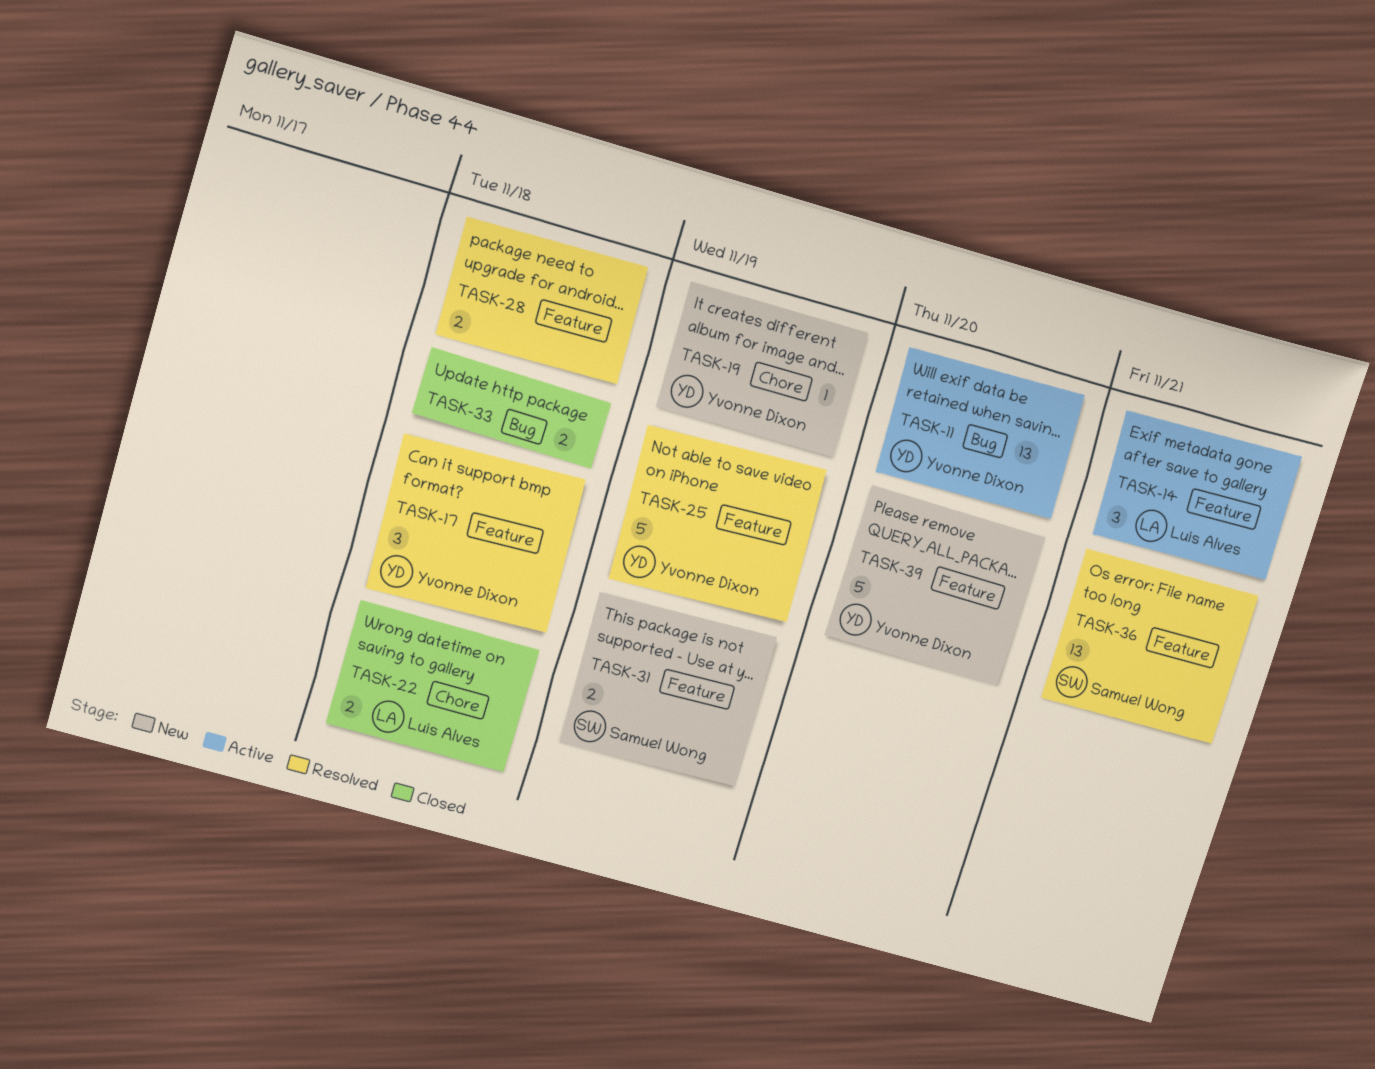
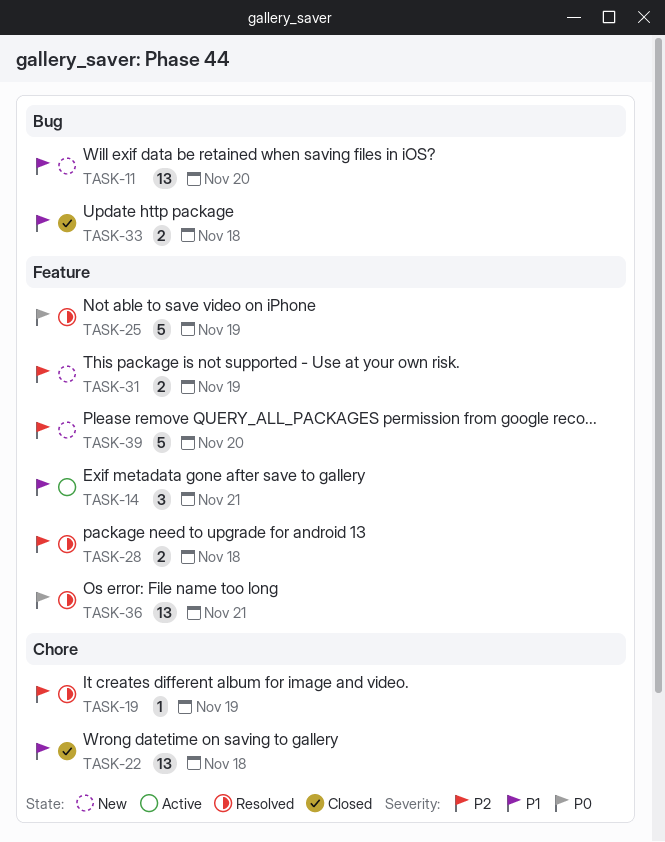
TASK-11, status: Active -> New
TASK-17: present -> none
TASK-19, status: New -> Resolved
TASK-22, estimate: 2 -> 13

